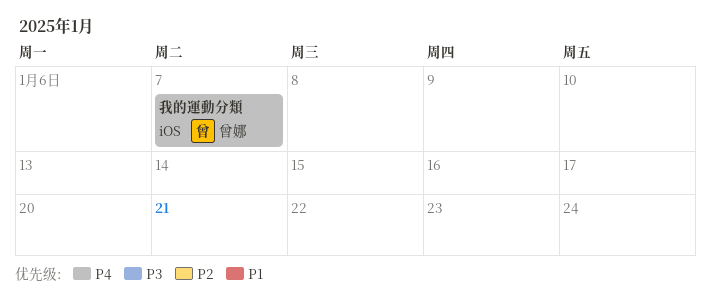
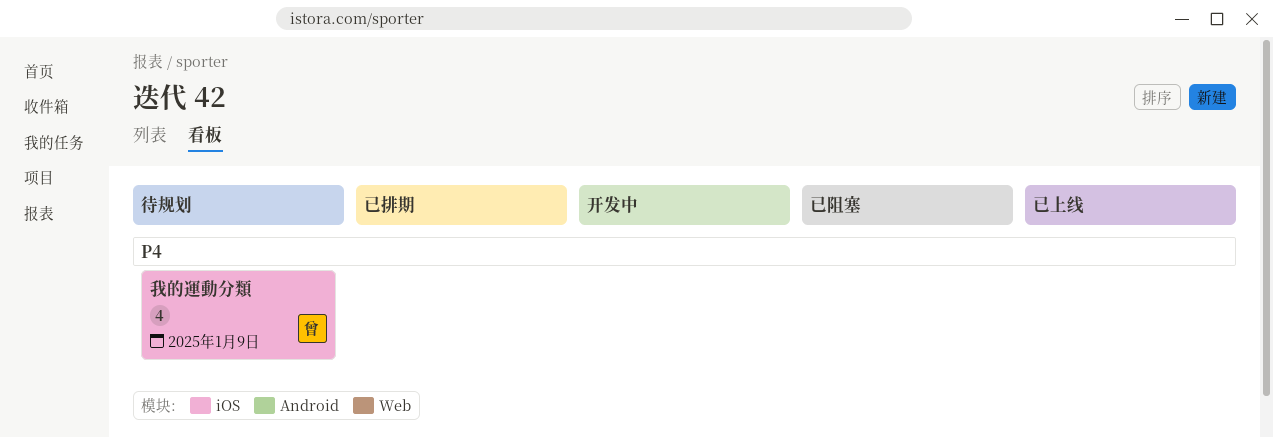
我的運動分類, due: Jan 7 -> Jan 9

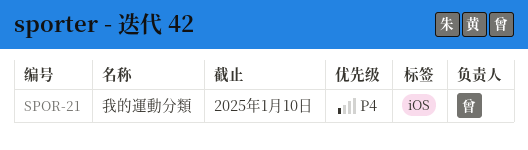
我的運動分類, due: Jan 9 -> Jan 10

